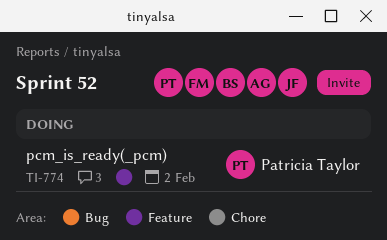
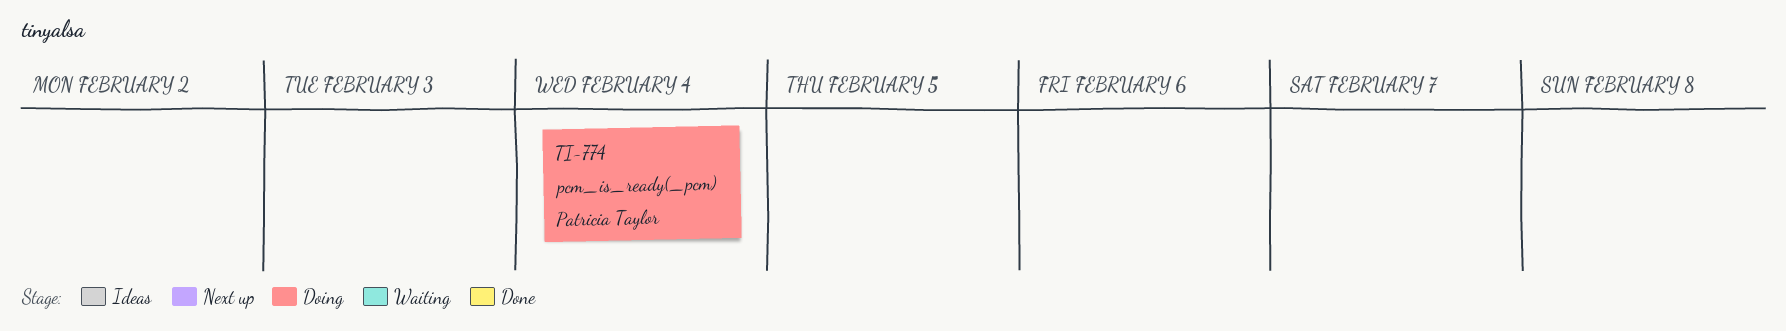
TI-774, due: Feb 2 -> Feb 4

